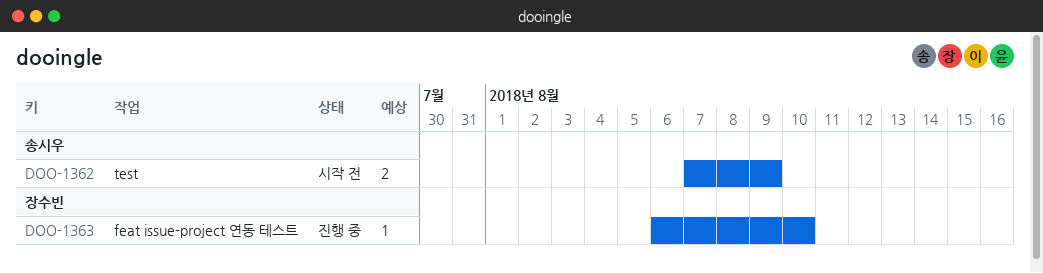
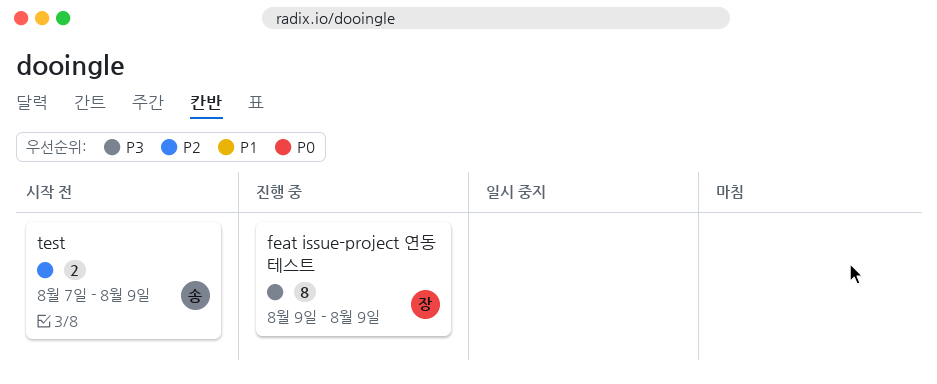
feat issue-project 연동 테스트, estimate: 1 -> 8
feat issue-project 연동 테스트, start: Aug 6 -> Aug 9
feat issue-project 연동 테스트, due: Aug 10 -> Aug 9

